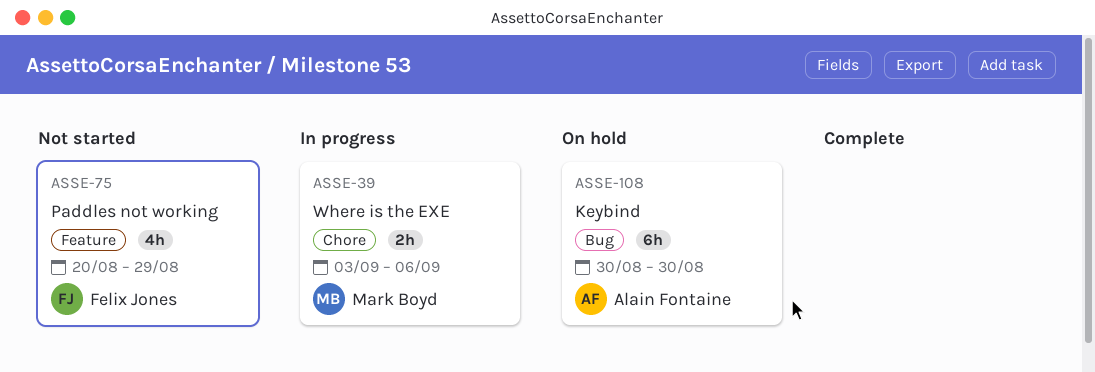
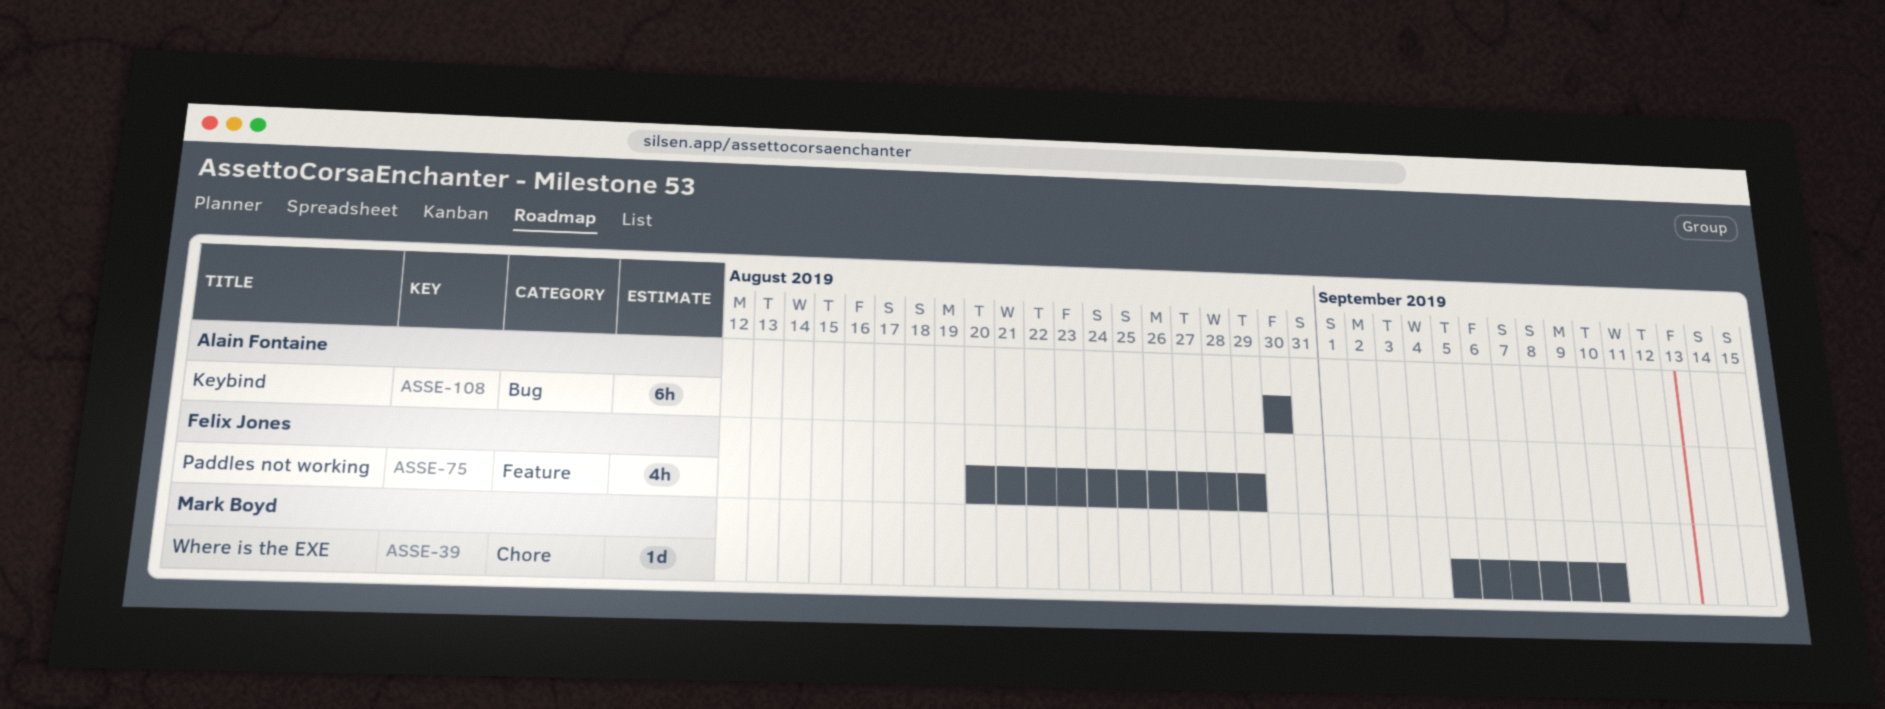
ASSE-39, estimate: 2h -> 1d
ASSE-39, start: Sep 3 -> Sep 5
ASSE-39, due: Sep 6 -> Sep 10

